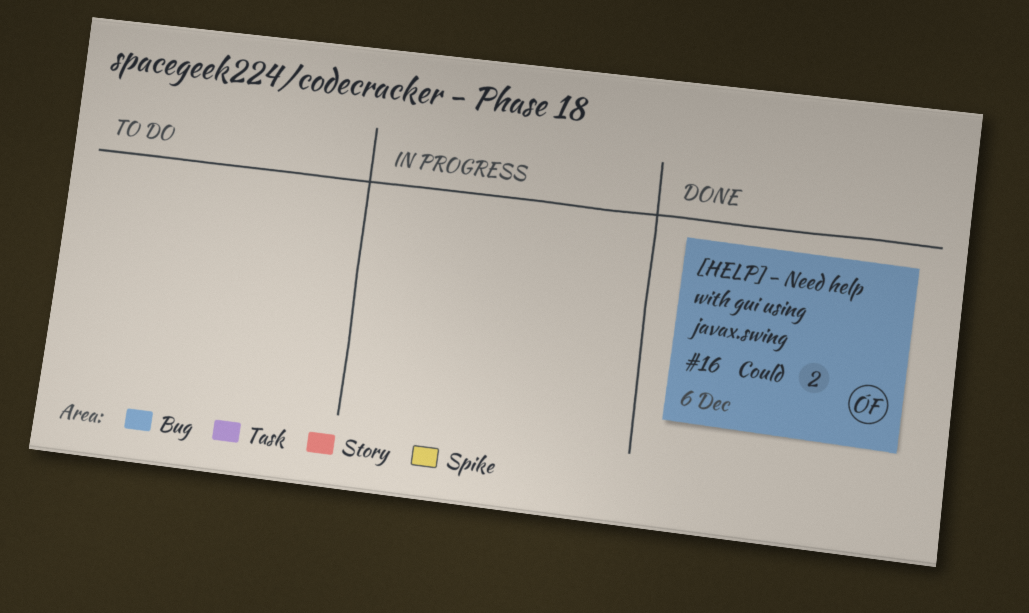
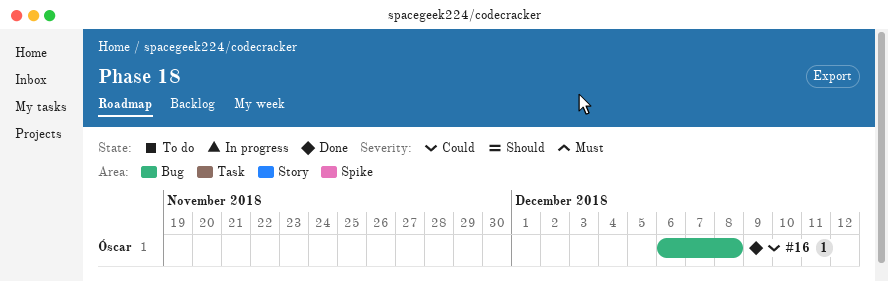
#16, estimate: 2 -> 1
#16, due: Dec 6 -> Dec 8

